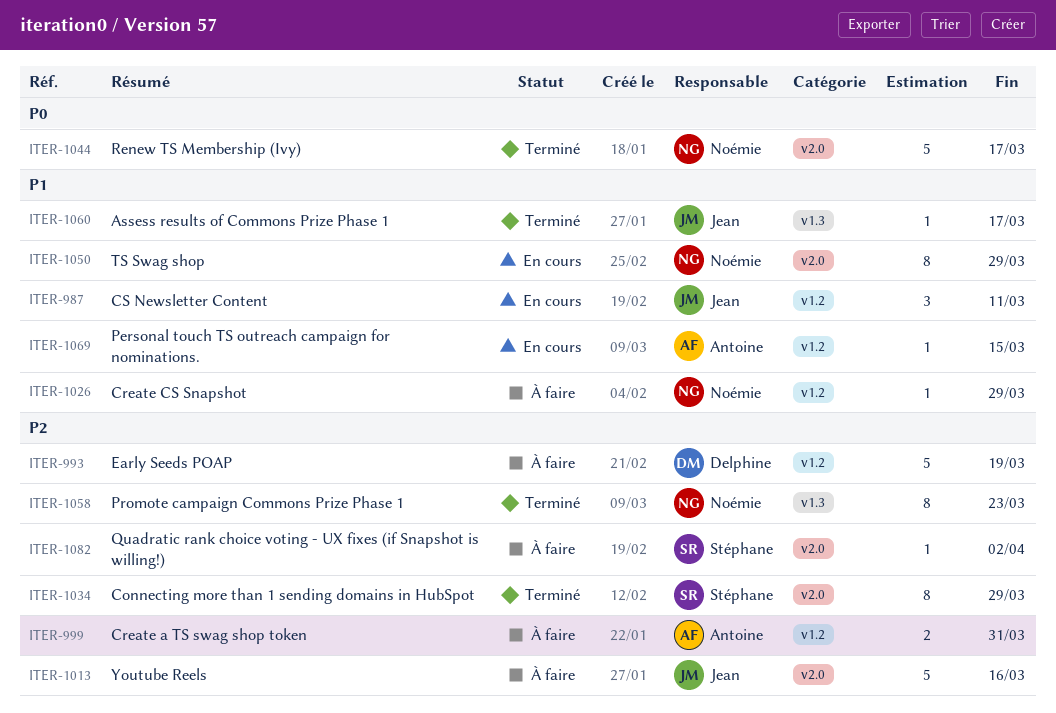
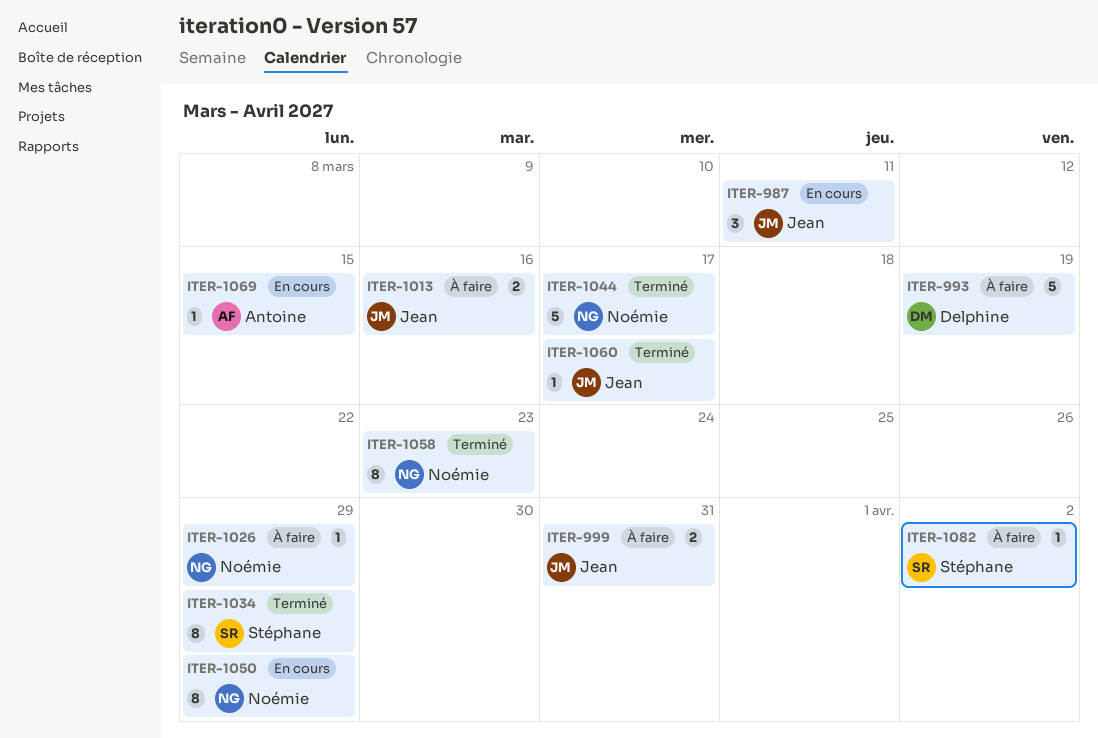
ITER-999, owner: Antoine -> Jean
ITER-1013, estimate: 5 -> 2

